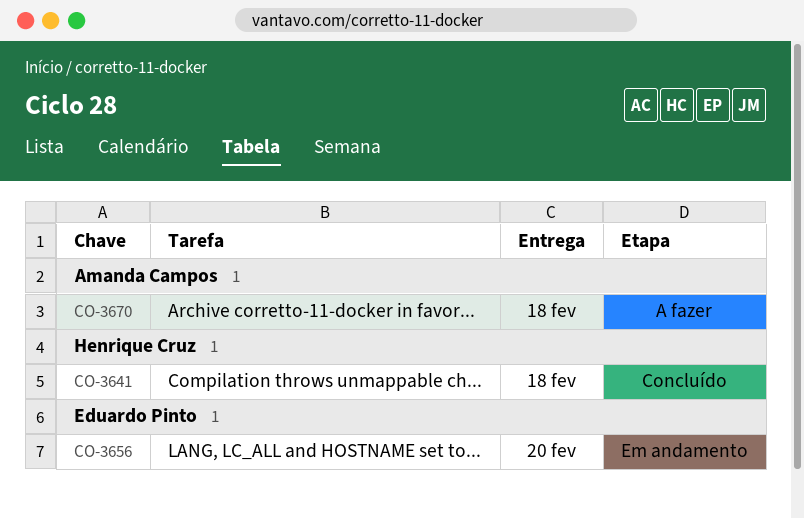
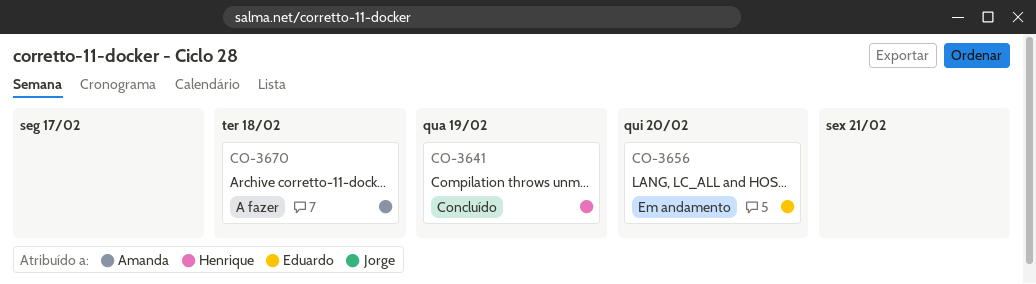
CO-3641, due: Feb 18 -> Feb 19

